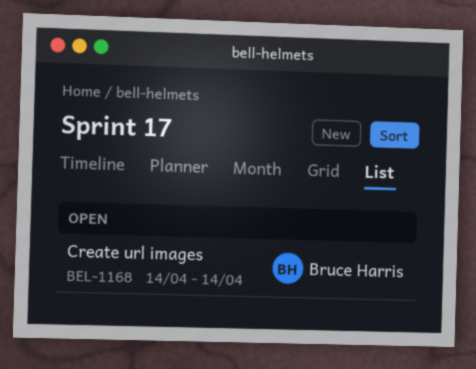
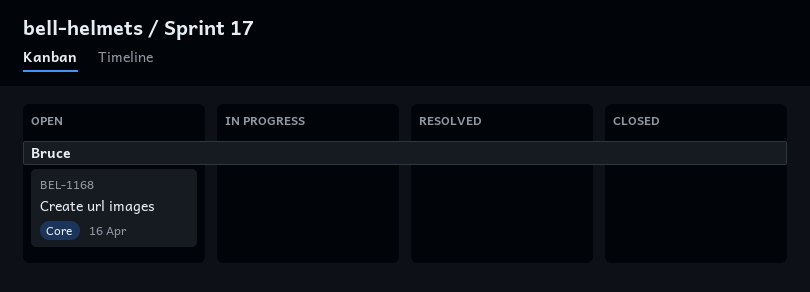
BEL-1168, due: Apr 14 -> Apr 16

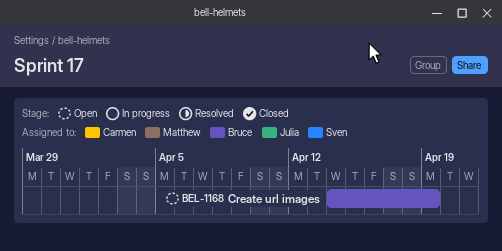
BEL-1168, due: Apr 16 -> Apr 19

